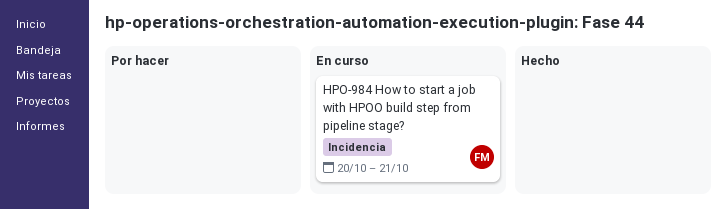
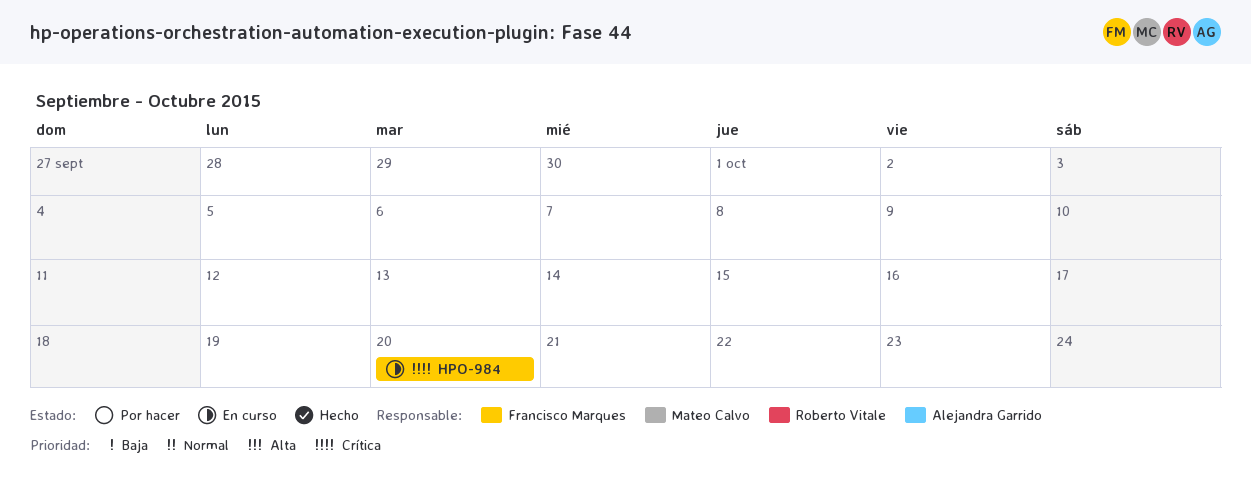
HPO-984, due: Oct 21 -> Oct 20

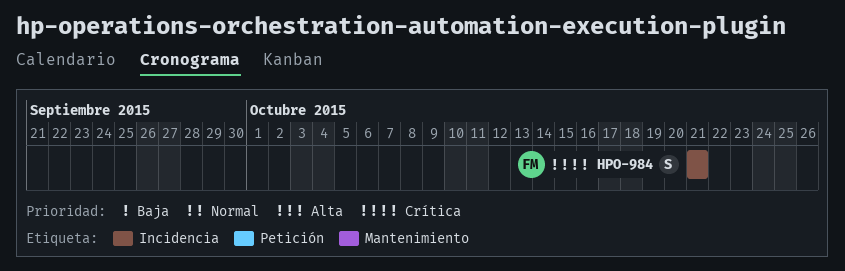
HPO-984, start: Oct 20 -> Oct 21
HPO-984, due: Oct 20 -> Oct 21

